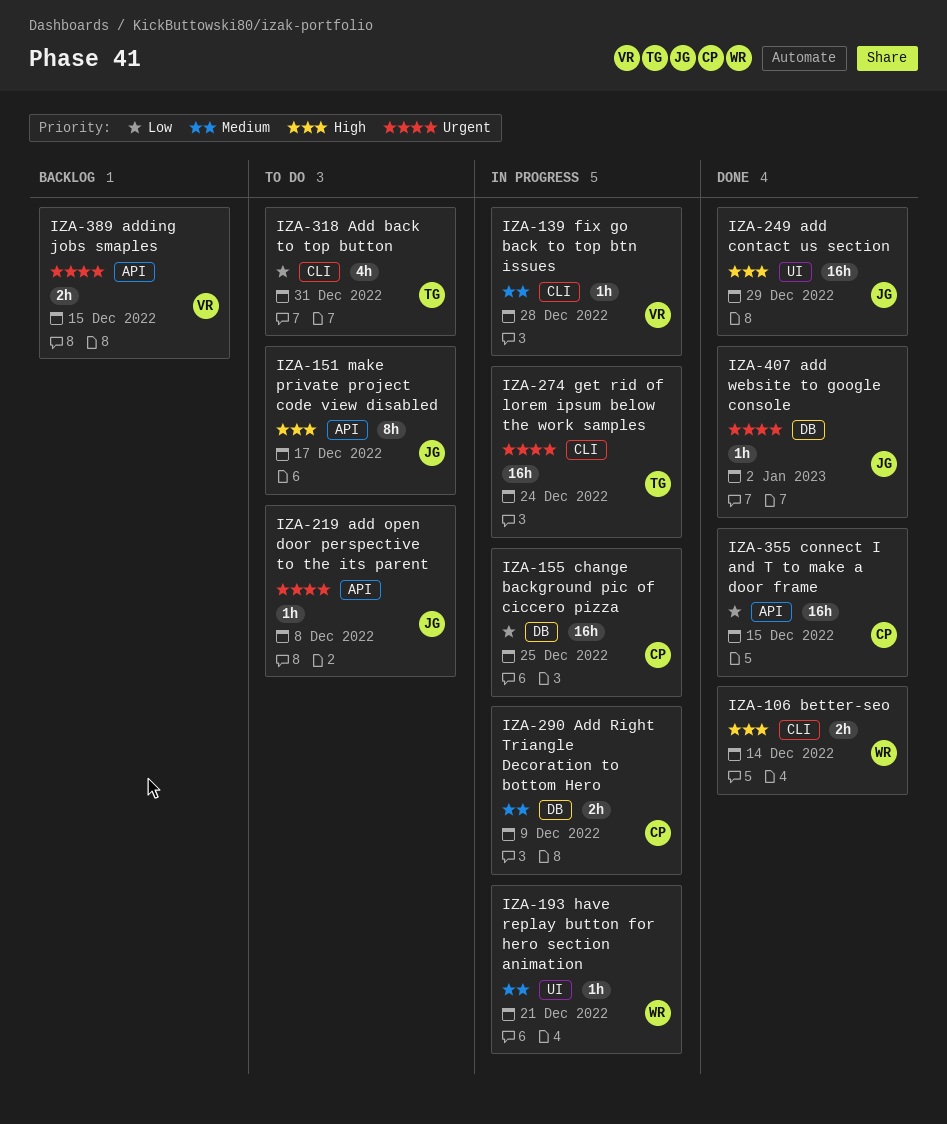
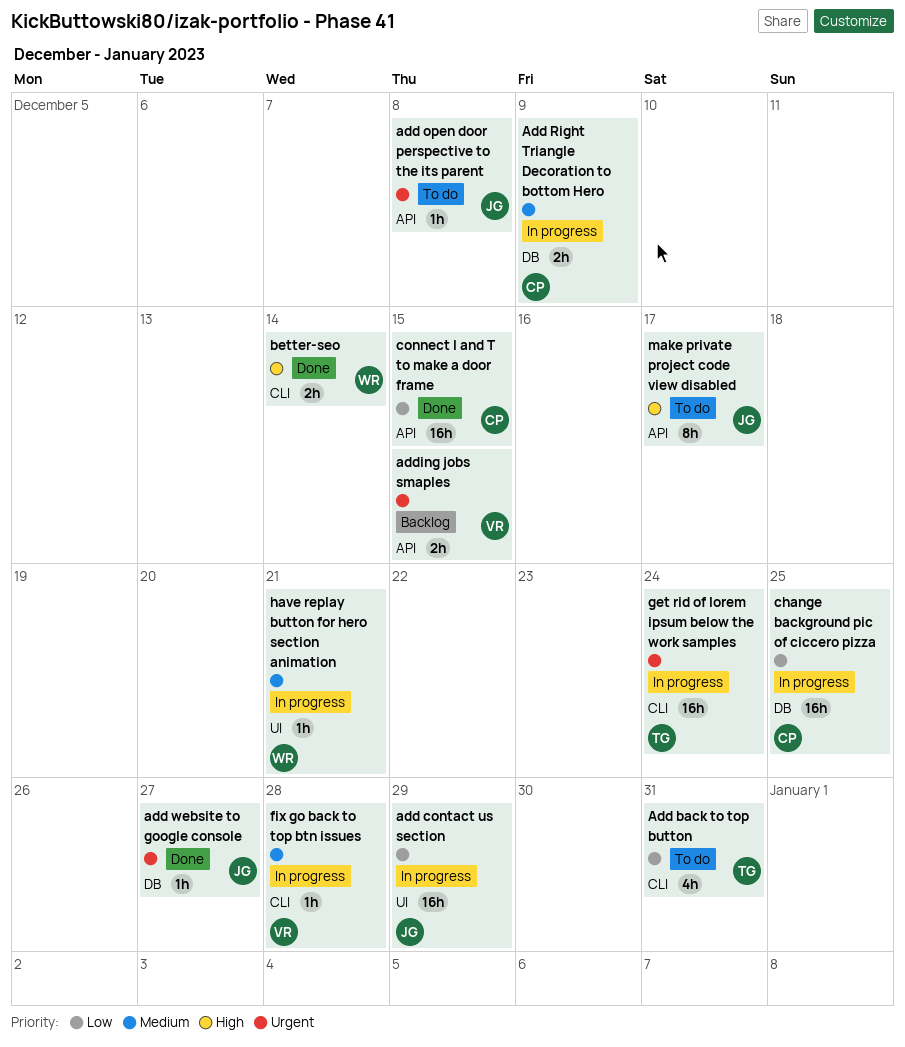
add contact us section, status: Done -> In progress
add contact us section, priority: High -> Low
add website to google console, due: Jan 2 -> Dec 27

